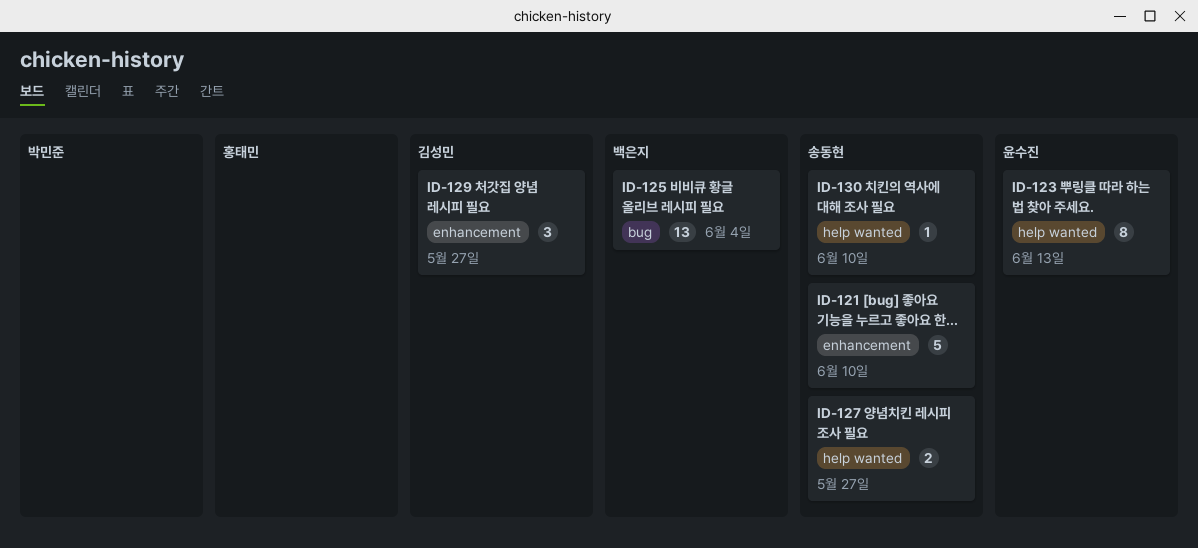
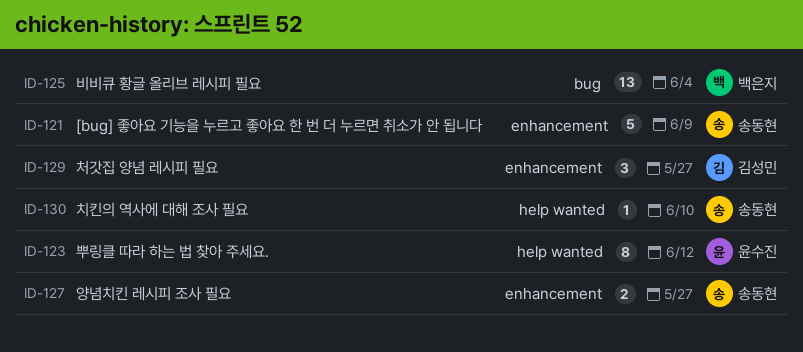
ID-121, due: Jun 10 -> Jun 9
ID-123, due: Jun 13 -> Jun 12
ID-127, label: help wanted -> enhancement

